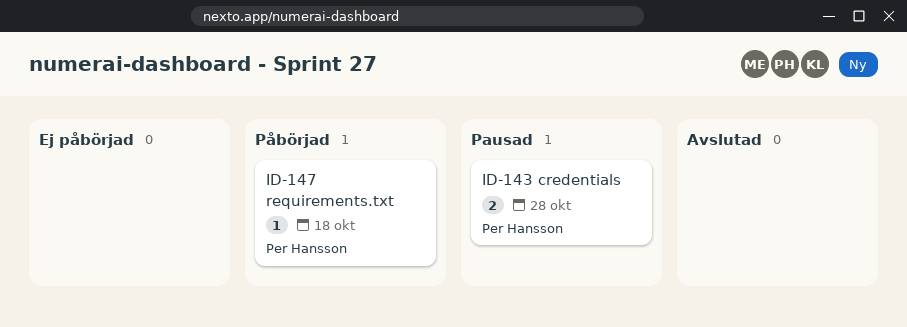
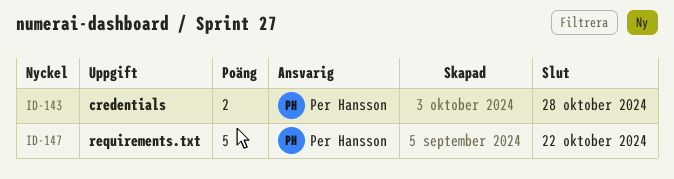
ID-147, estimate: 1 -> 5
ID-147, due: Oct 18 -> Oct 22

